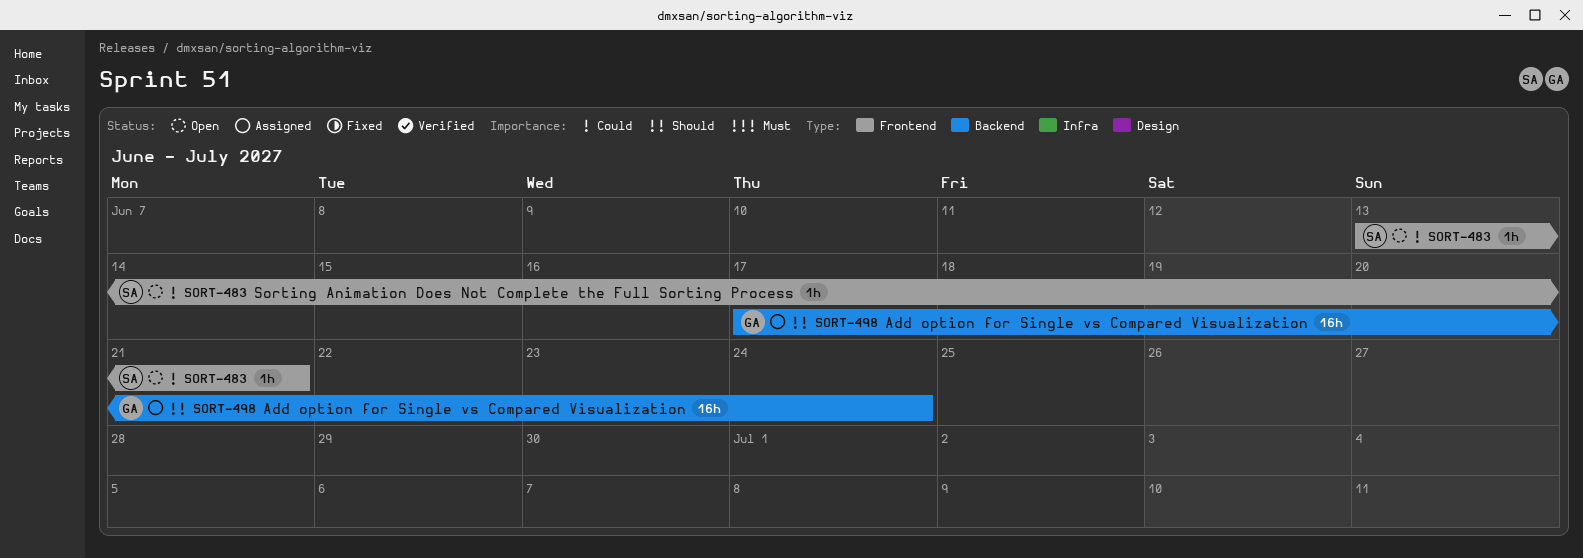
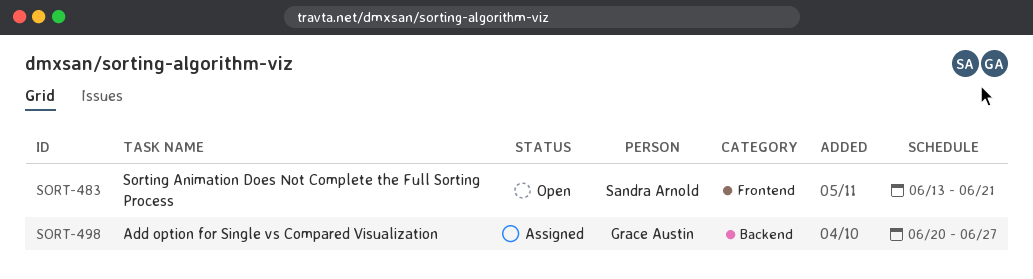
SORT-498, start: Jun 17 -> Jun 20
SORT-498, due: Jun 24 -> Jun 27

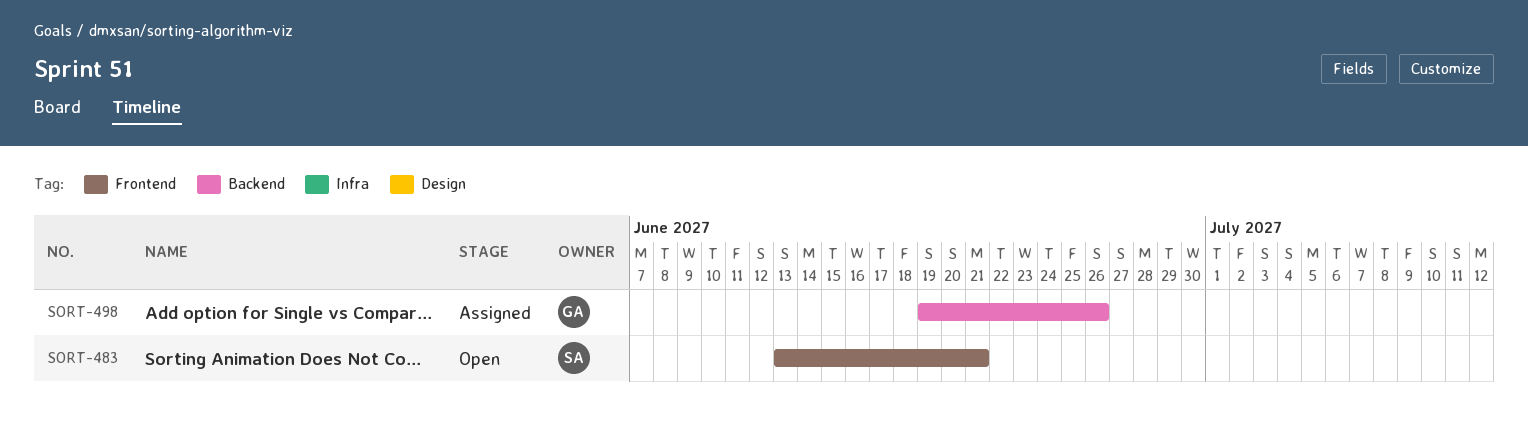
SORT-498, start: Jun 20 -> Jun 19
SORT-498, due: Jun 27 -> Jun 26

